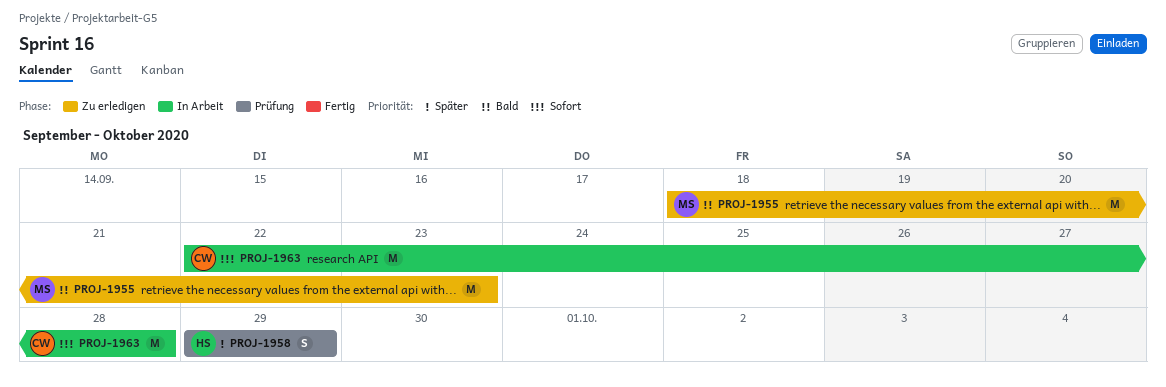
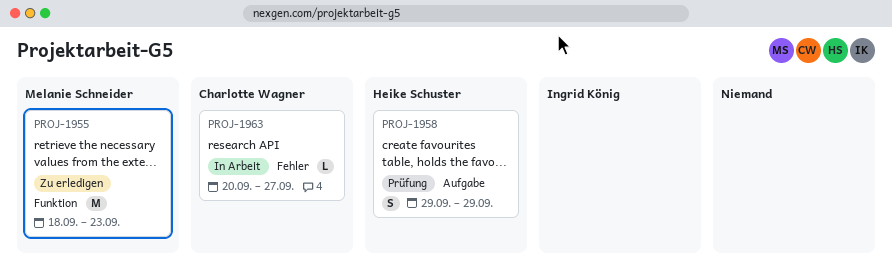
PROJ-1963, estimate: M -> L
PROJ-1963, start: Sep 22 -> Sep 20
PROJ-1963, due: Sep 28 -> Sep 27

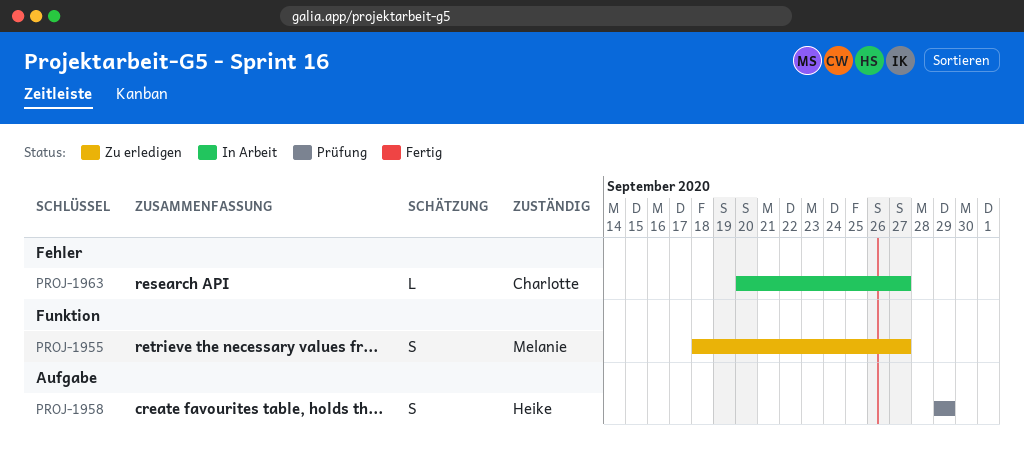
PROJ-1955, estimate: M -> S
PROJ-1955, due: Sep 23 -> Sep 27

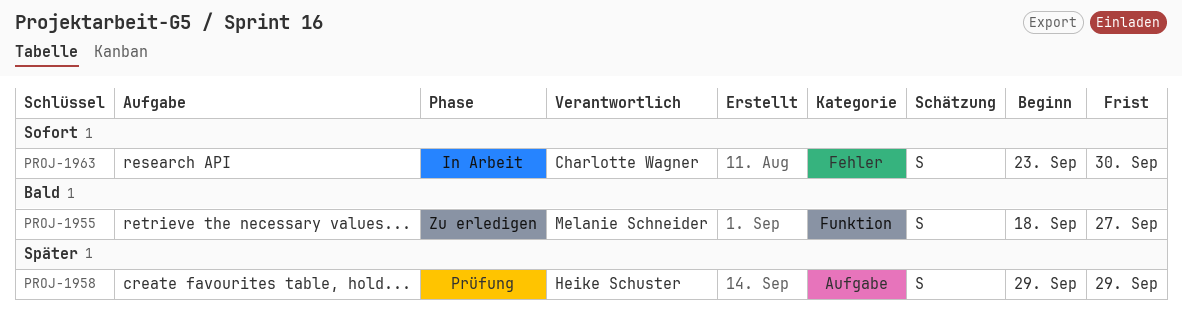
PROJ-1963, estimate: L -> S
PROJ-1963, start: Sep 20 -> Sep 23
PROJ-1963, due: Sep 27 -> Sep 30

